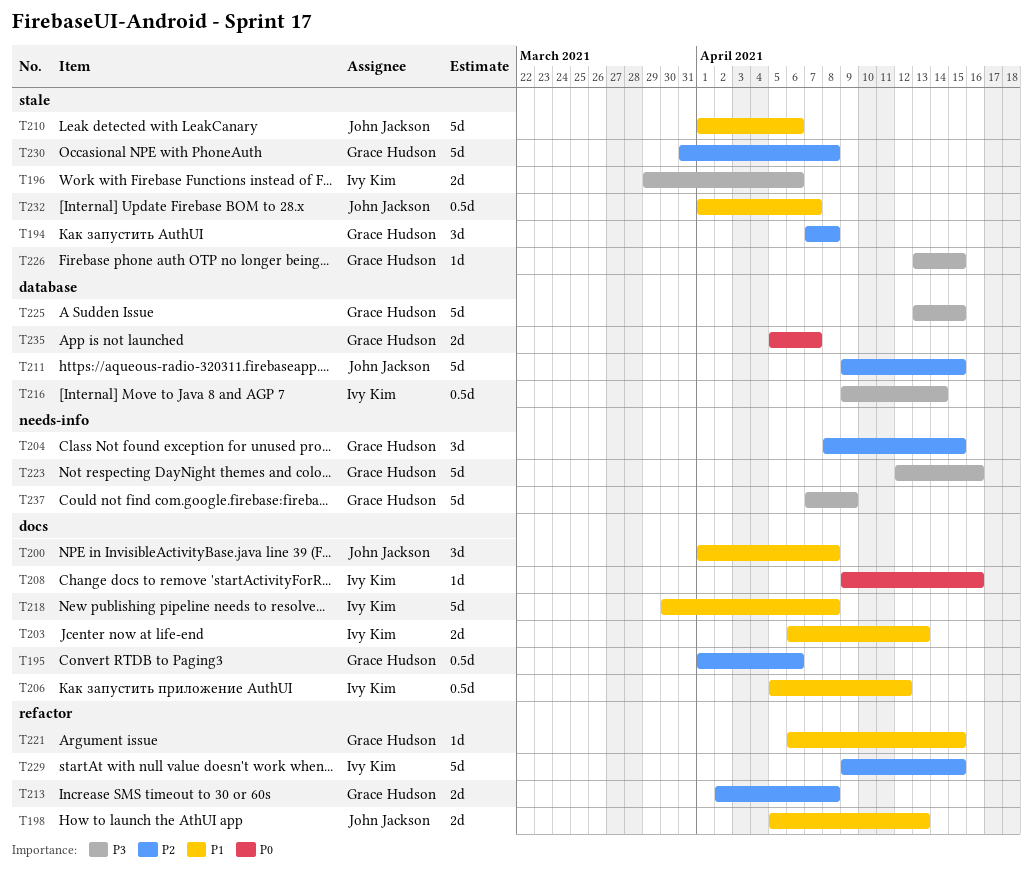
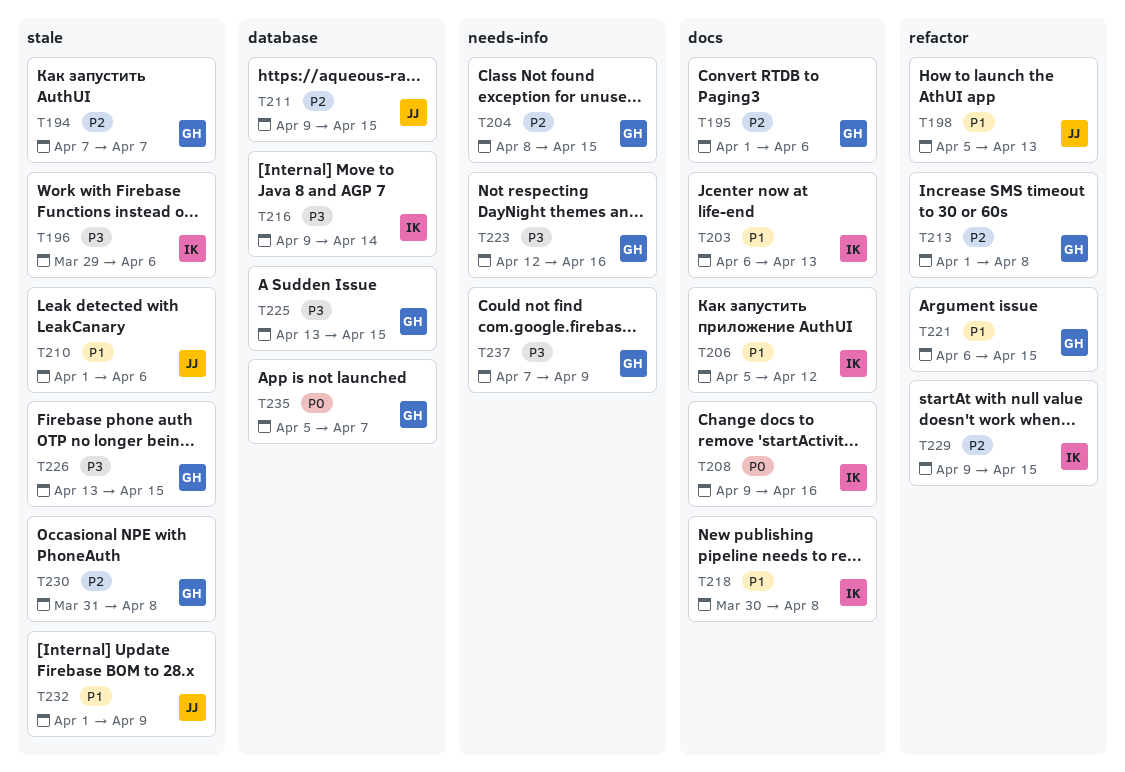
T194, due: Apr 8 -> Apr 7
T200: present -> none
T213, start: Apr 2 -> Apr 1
T232, due: Apr 7 -> Apr 9

